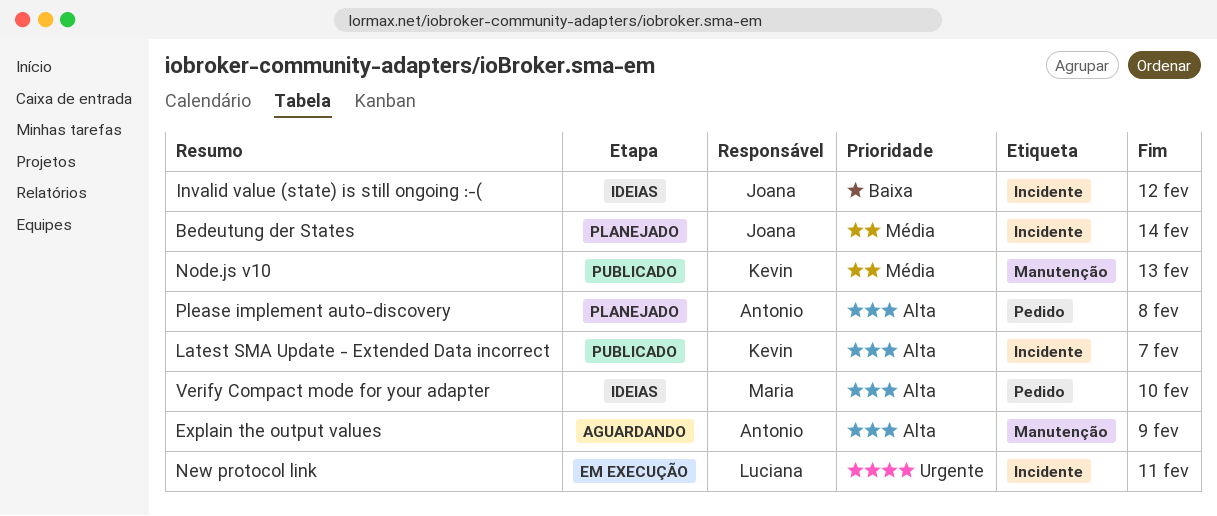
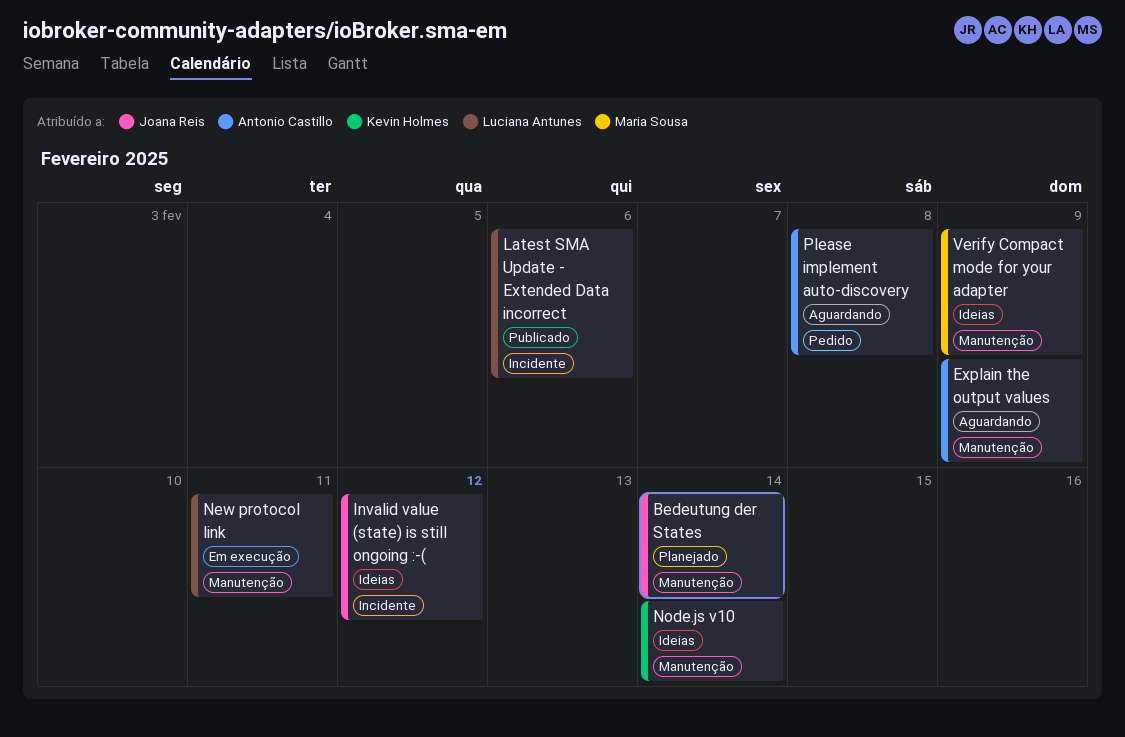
Bedeutung der States, label: Incidente -> Manutenção
Latest SMA Update - Extended Data incorrect, owner: Kevin Holmes -> Luciana Antunes
Latest SMA Update - Extended Data incorrect, due: Feb 7 -> Feb 6
New protocol link, label: Incidente -> Manutenção
Node.js v10, status: Publicado -> Ideias
Node.js v10, due: Feb 13 -> Feb 14
Please implement auto-discovery, status: Planejado -> Aguardando
Verify Compact mode for your adapter, label: Pedido -> Manutenção
Verify Compact mode for your adapter, due: Feb 10 -> Feb 9

